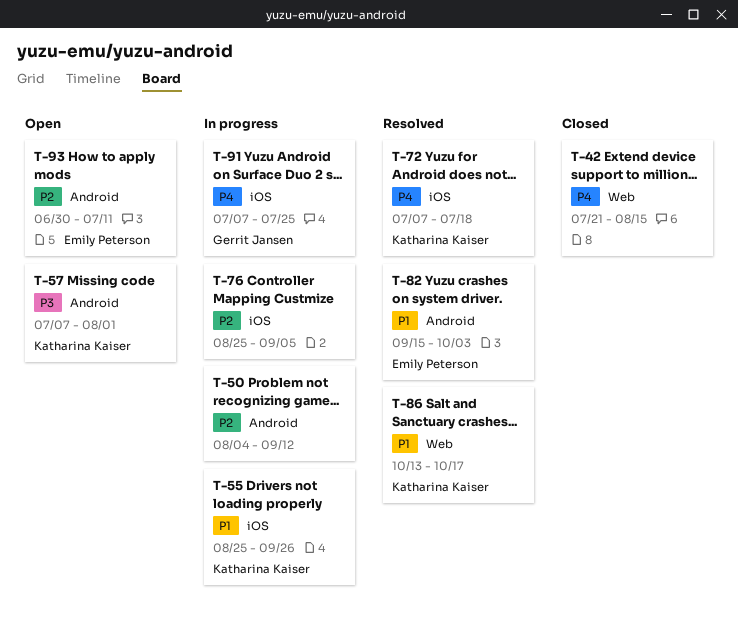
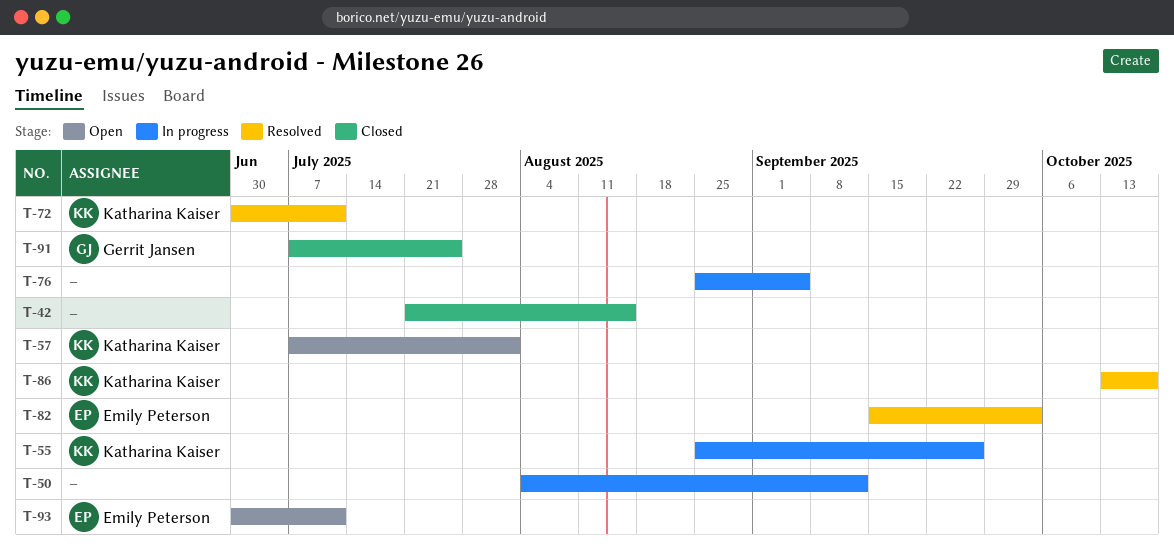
T-72, start: Jul 7 -> Jun 30
T-72, due: Jul 18 -> Jul 11
T-91, status: In progress -> Closed

